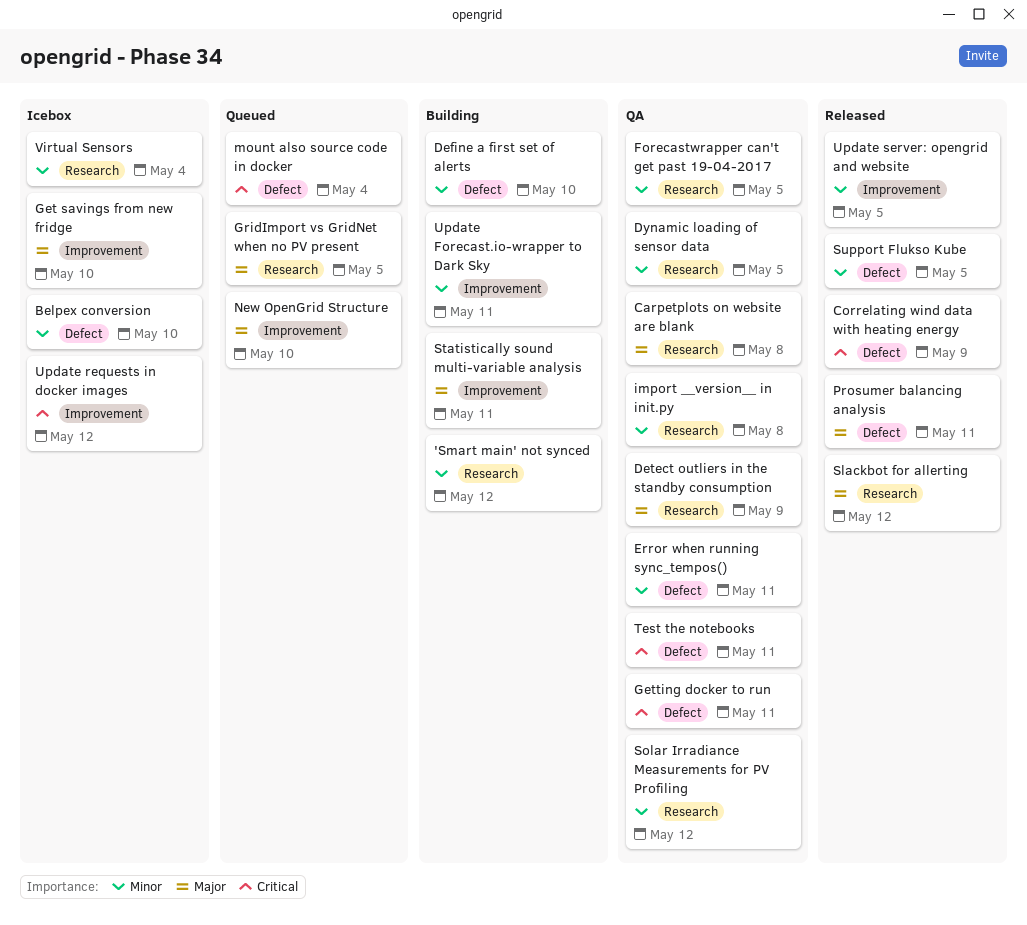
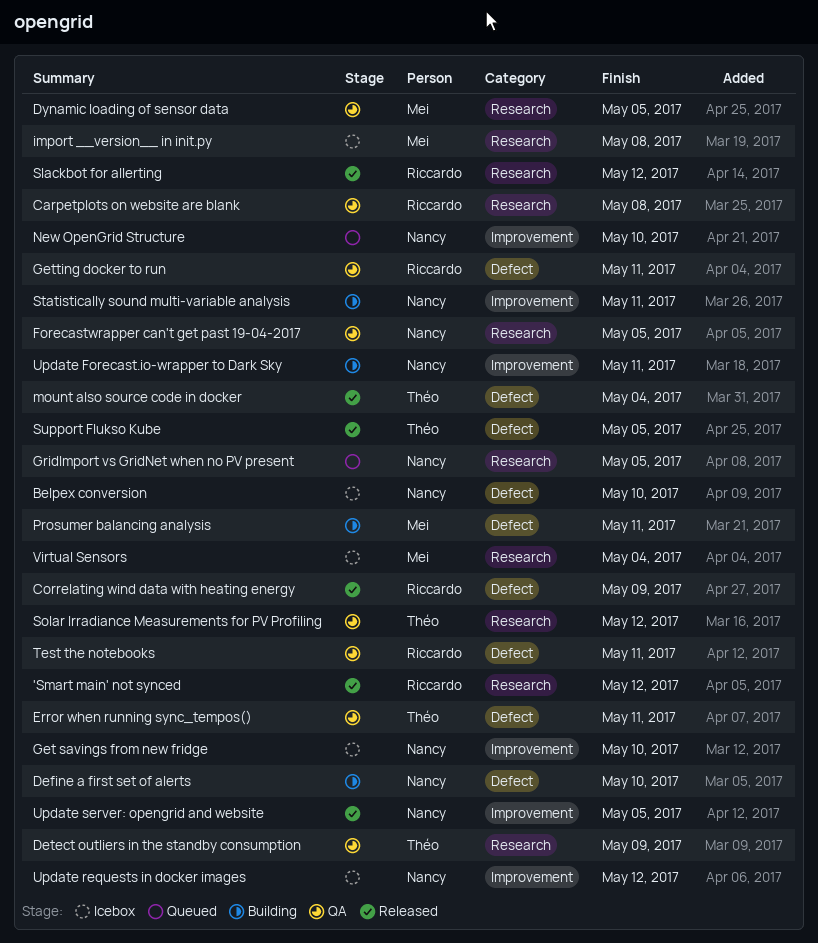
'Smart main' not synced, status: Building -> Released
import __version__ in init.py, status: QA -> Icebox
mount also source code in docker, status: Queued -> Released
Prosumer balancing analysis, status: Released -> Building

